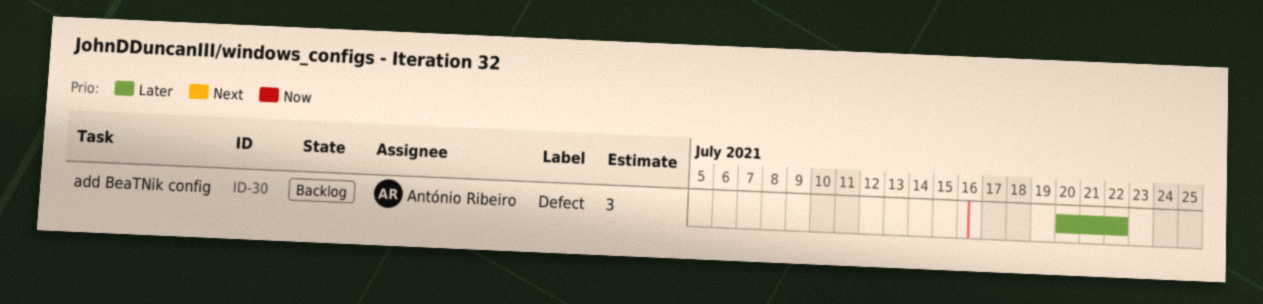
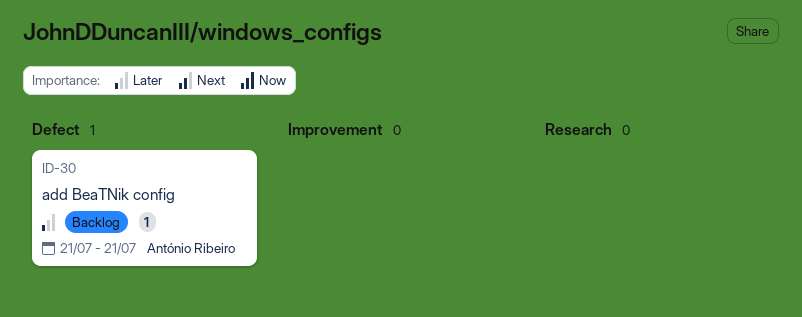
ID-30, estimate: 3 -> 1
ID-30, start: Jul 20 -> Jul 21
ID-30, due: Jul 22 -> Jul 21

